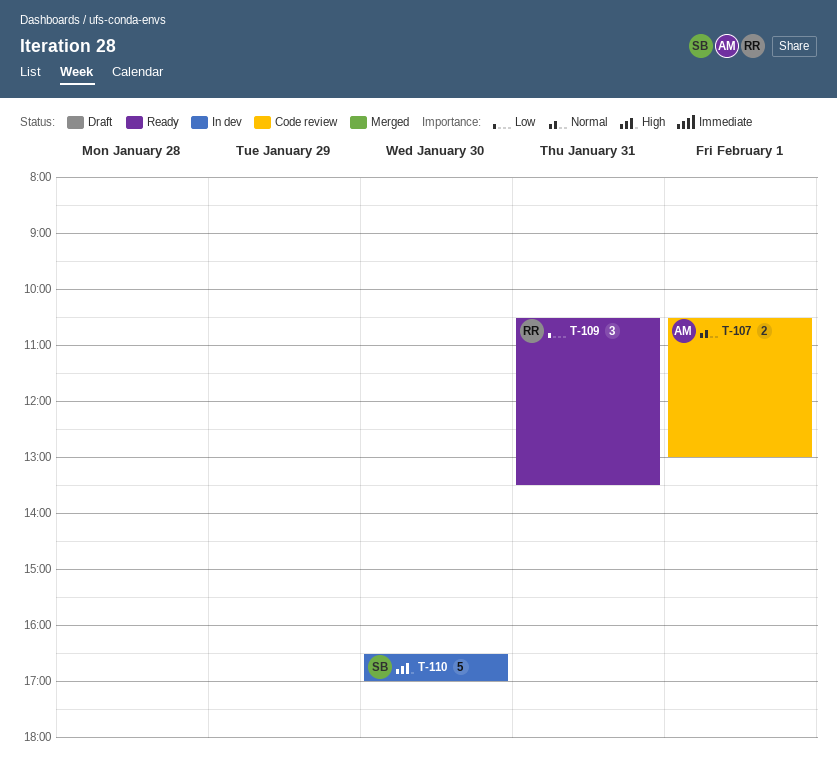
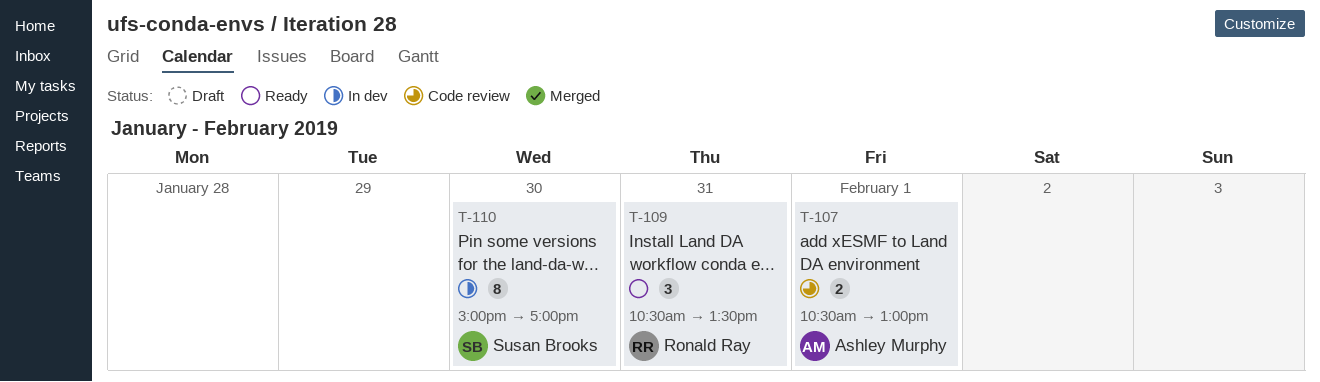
T-110, estimate: 5 -> 8
T-110, begins: 16:30 -> 15:00

